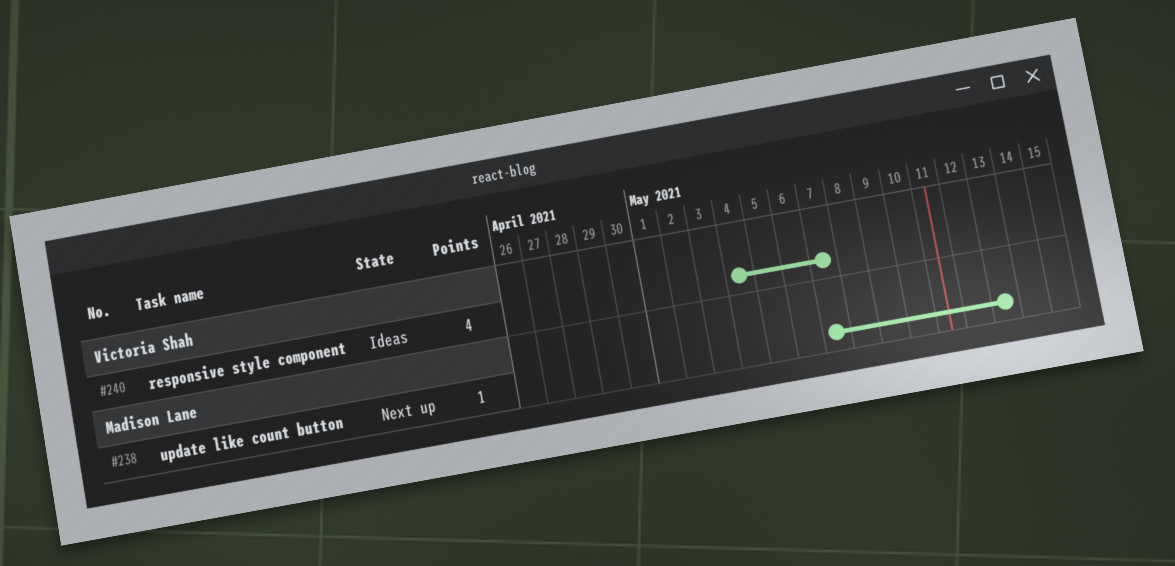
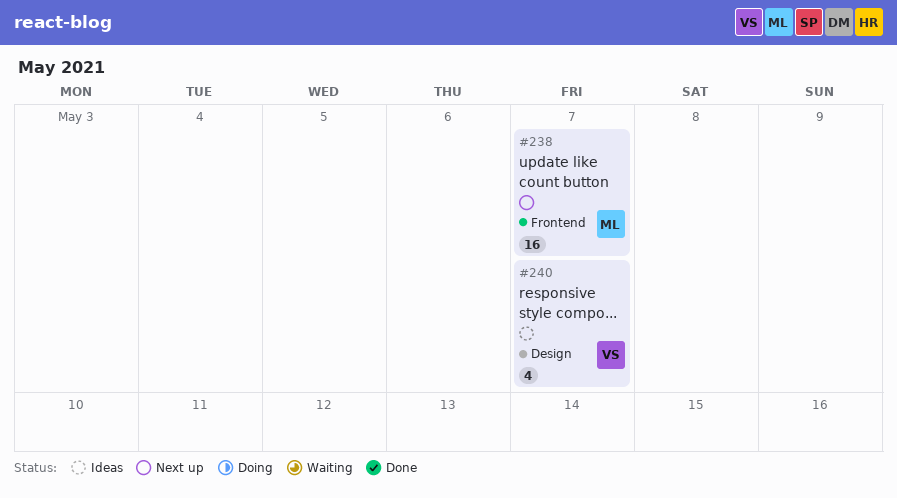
#238, estimate: 1 -> 16
#238, due: May 13 -> May 7

